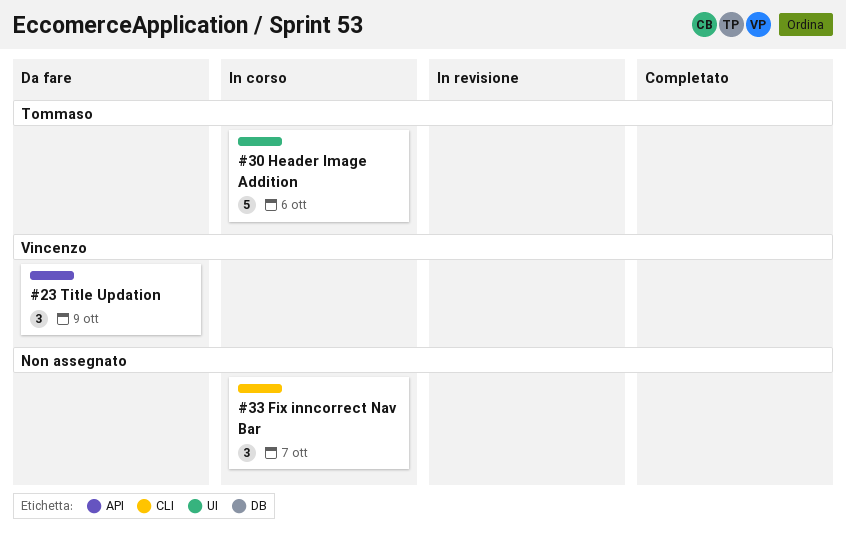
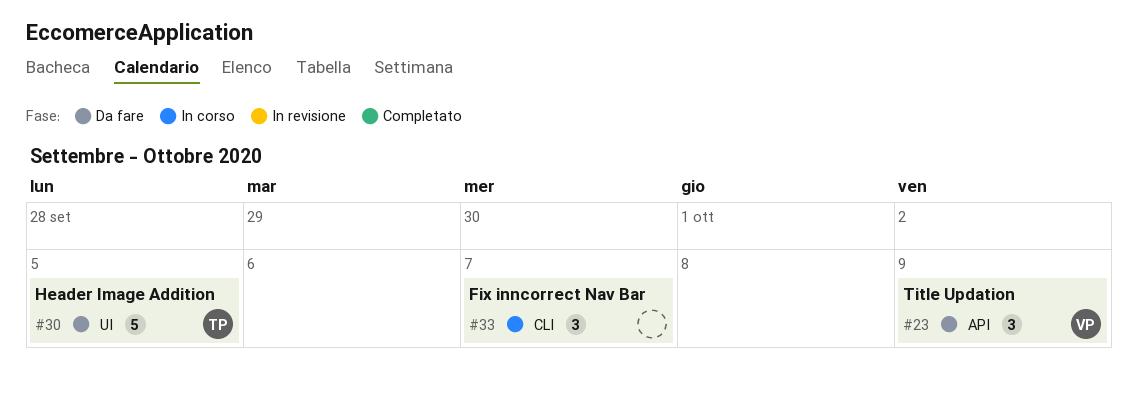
#30, status: In corso -> Da fare
#30, due: Oct 6 -> Oct 5

